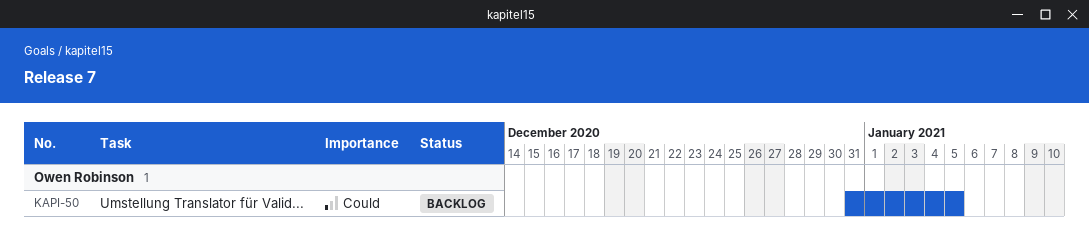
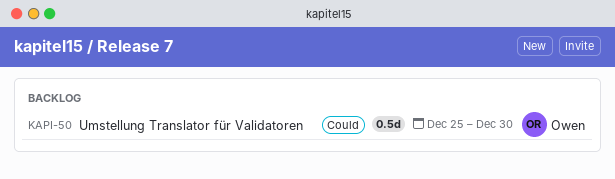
KAPI-50, start: Dec 31 -> Dec 25
KAPI-50, due: Jan 5 -> Dec 30

